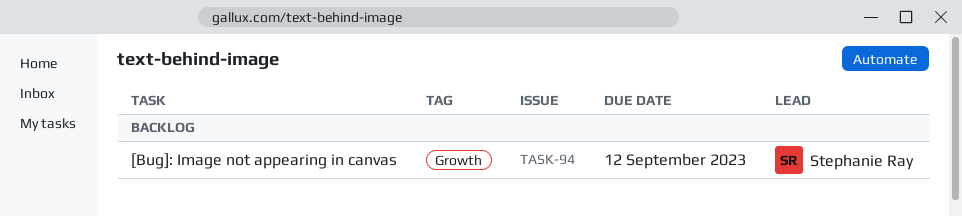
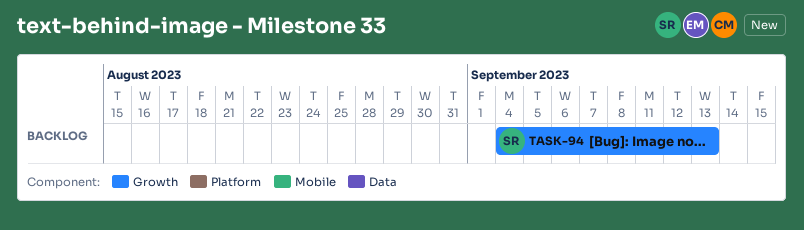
TASK-94, due: Sep 12 -> Sep 13

